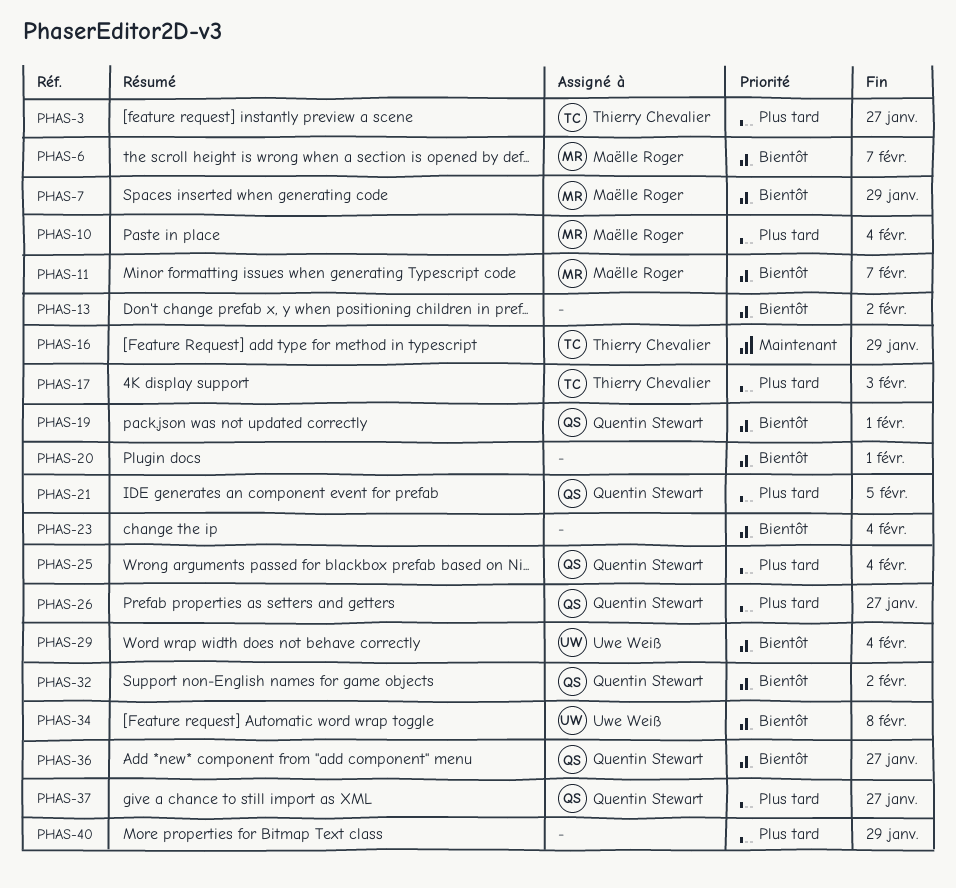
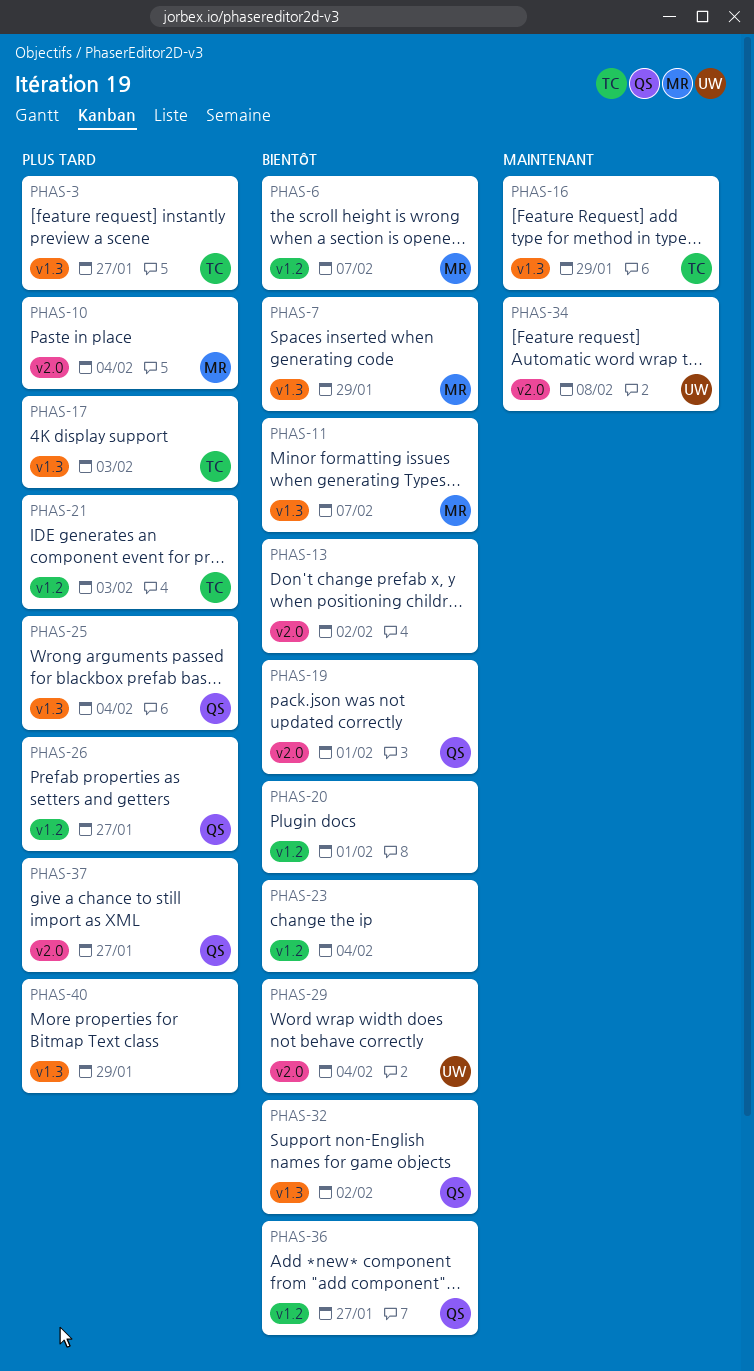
PHAS-21, owner: Quentin Stewart -> Thierry Chevalier
PHAS-21, due: Feb 5 -> Feb 3
PHAS-34, priority: Bientôt -> Maintenant

